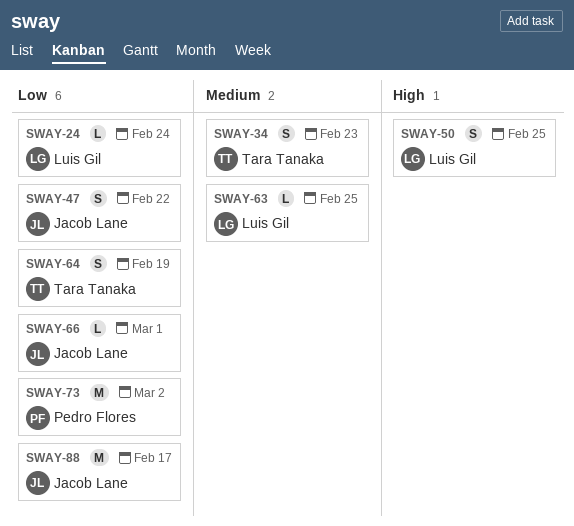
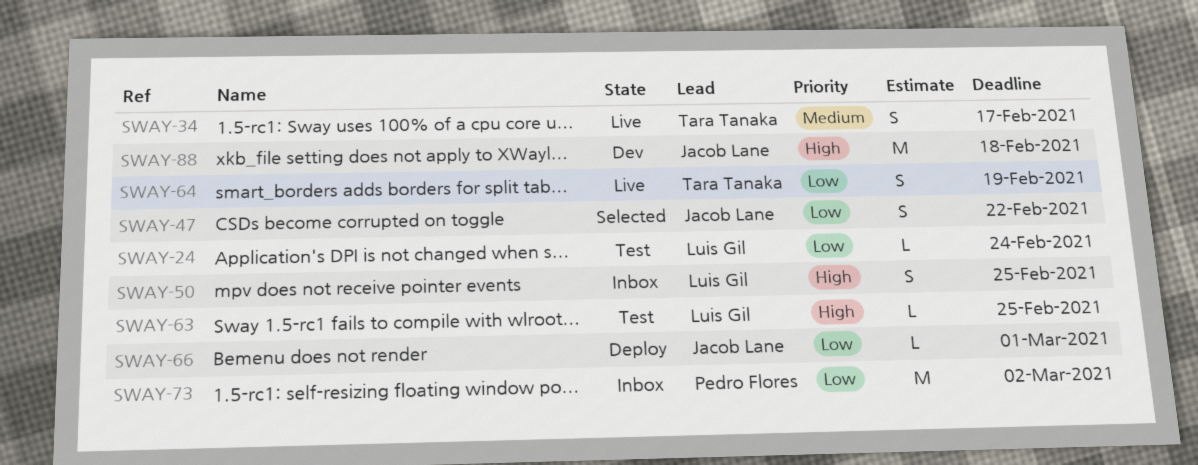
SWAY-34, due: Feb 23 -> Feb 17
SWAY-63, priority: Medium -> High
SWAY-88, priority: Low -> High
SWAY-88, due: Feb 17 -> Feb 18

